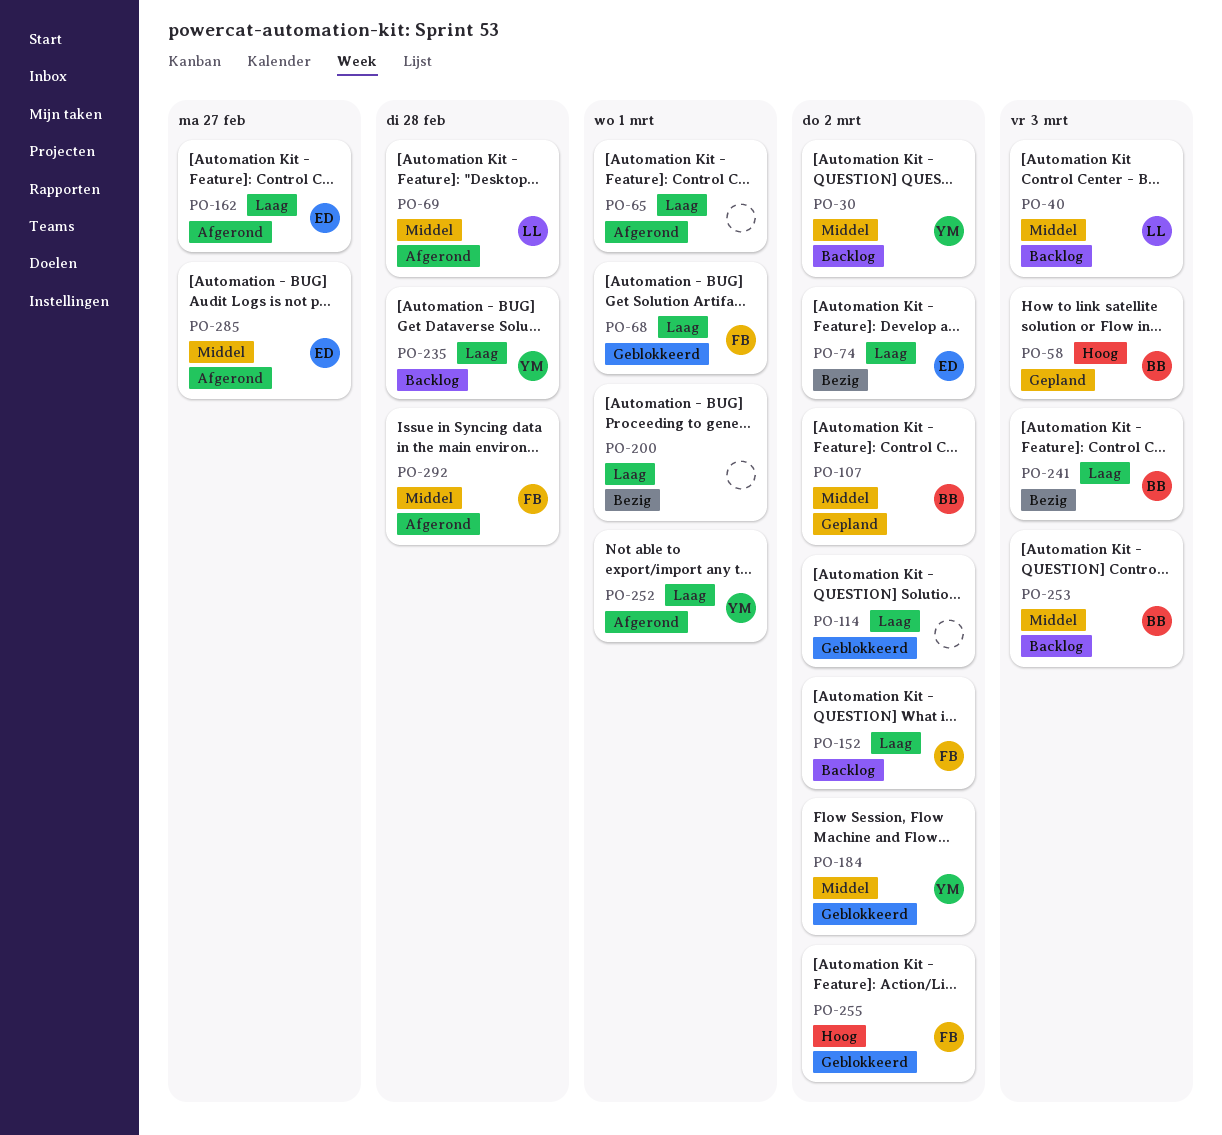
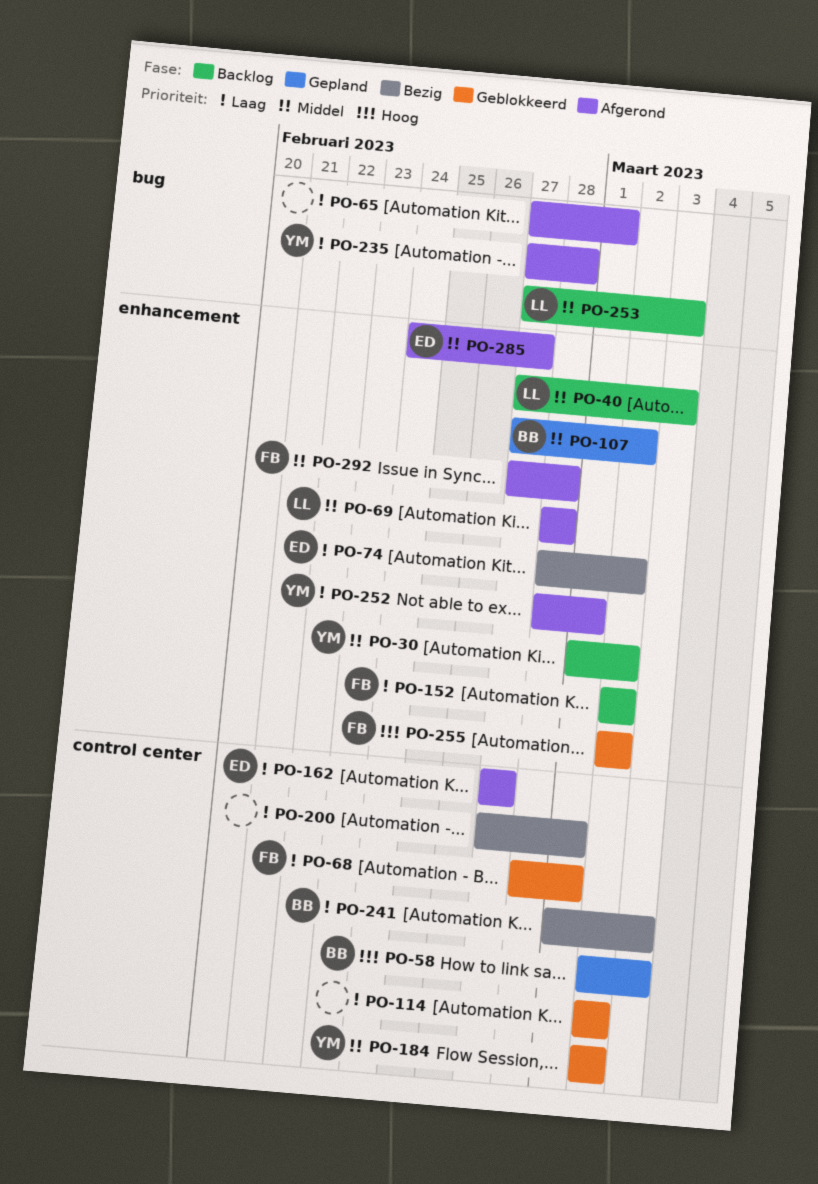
PO-235, status: Backlog -> Afgerond
PO-253, owner: BB -> LL

